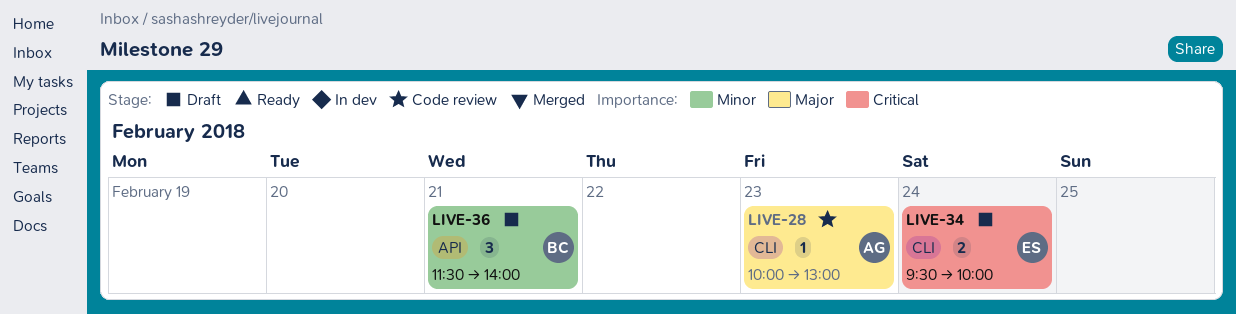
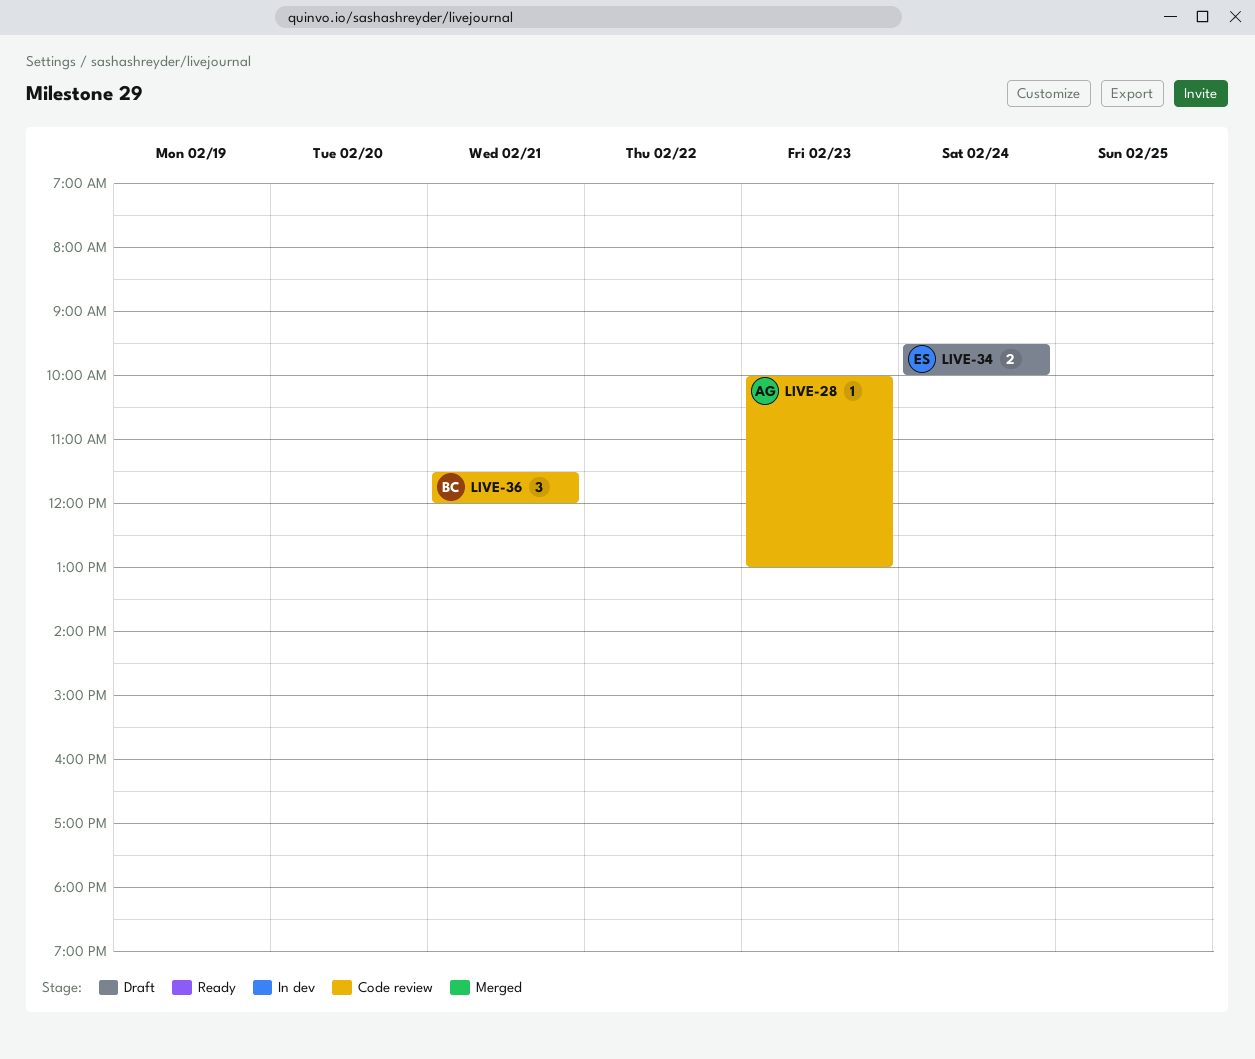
LIVE-36, status: Draft -> Code review
LIVE-36, ends: 14:00 -> 12:00

